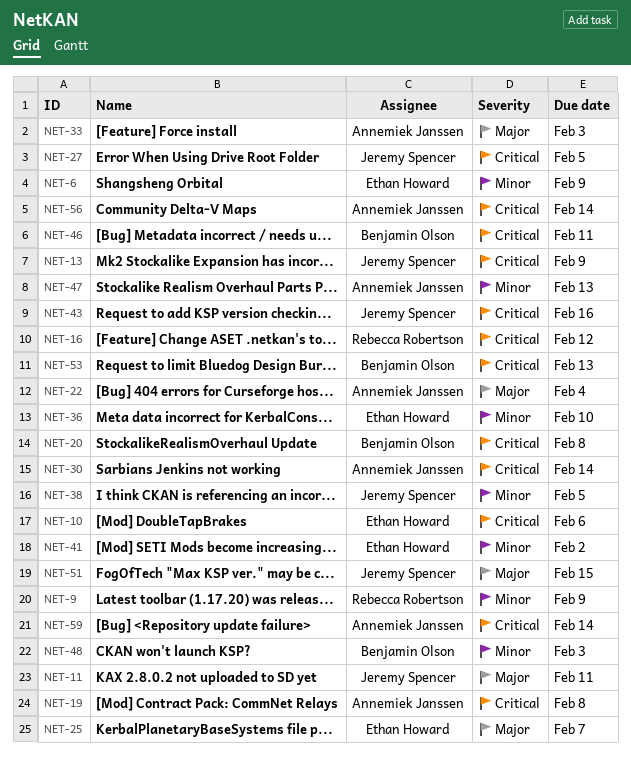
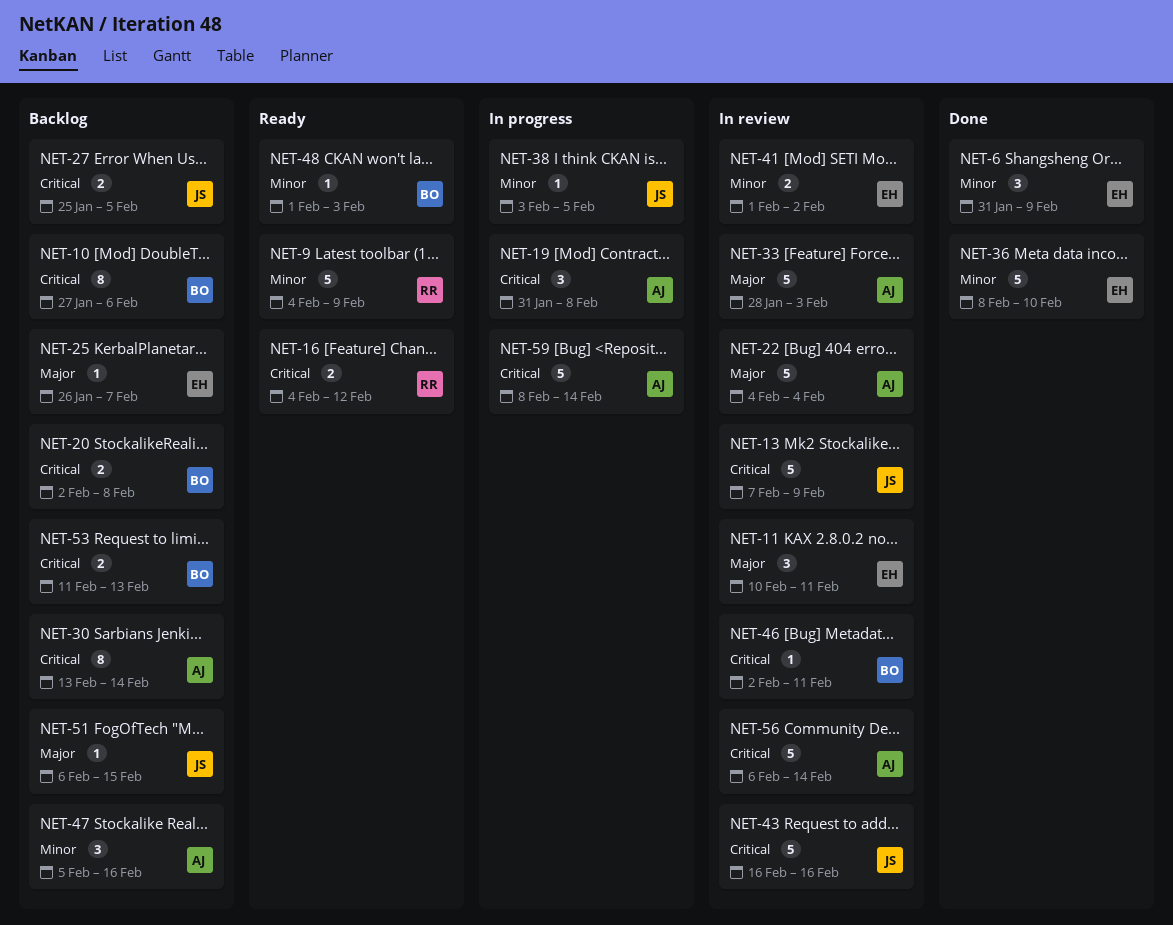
NET-10, owner: Ethan Howard -> Benjamin Olson
NET-11, owner: Jeremy Spencer -> Ethan Howard
NET-47, due: Feb 13 -> Feb 16

